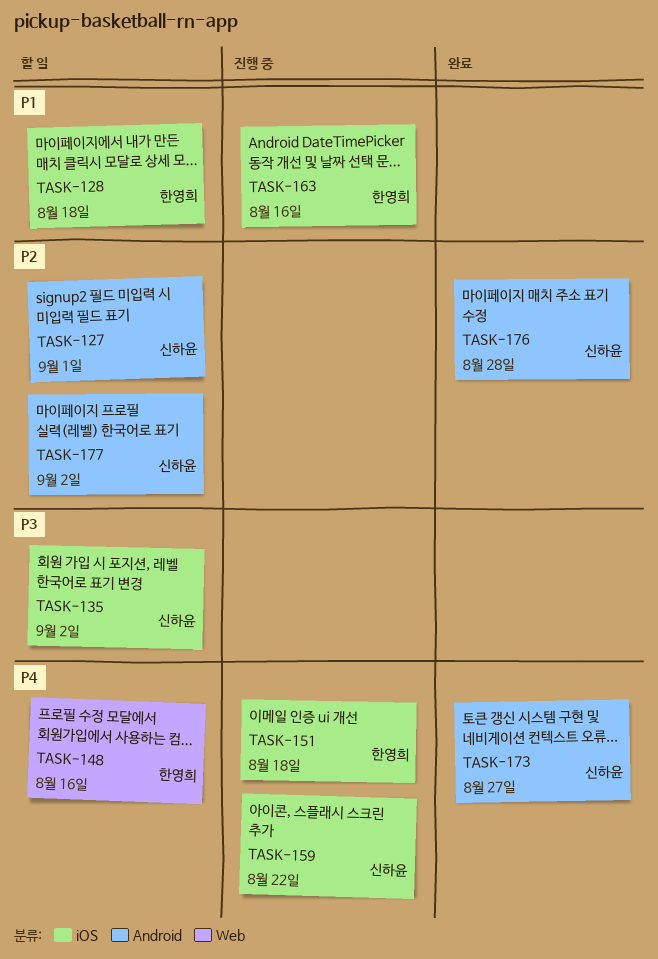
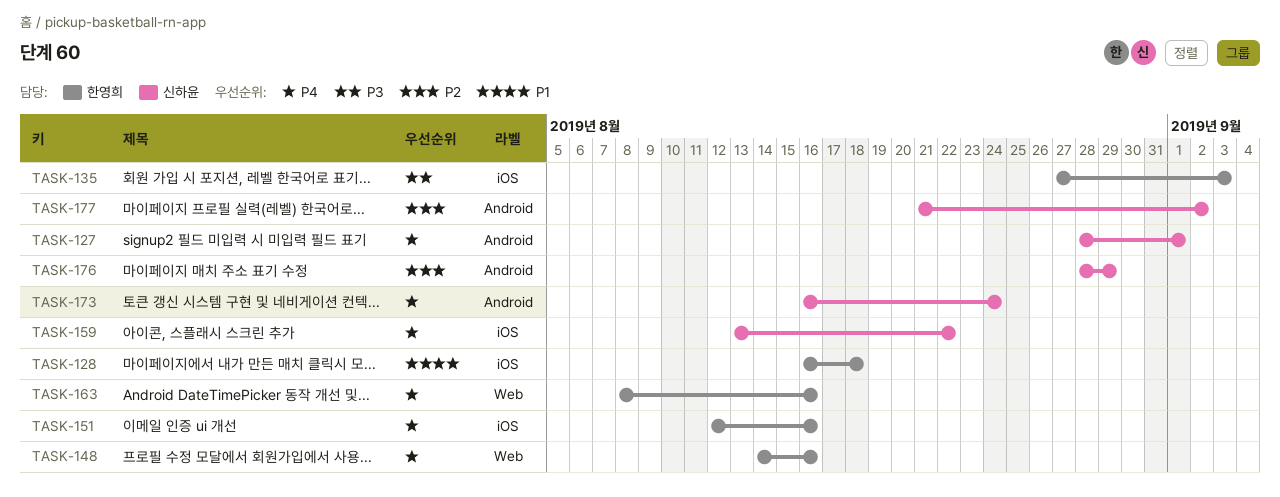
TASK-127, priority: P2 -> P4
TASK-135, owner: 신하윤 -> 한영희
TASK-135, due: Sep 2 -> Sep 3
TASK-151, due: Aug 18 -> Aug 16
TASK-163, priority: P1 -> P4
TASK-163, label: iOS -> Web
TASK-173, due: Aug 27 -> Aug 24
TASK-176, due: Aug 28 -> Aug 29

